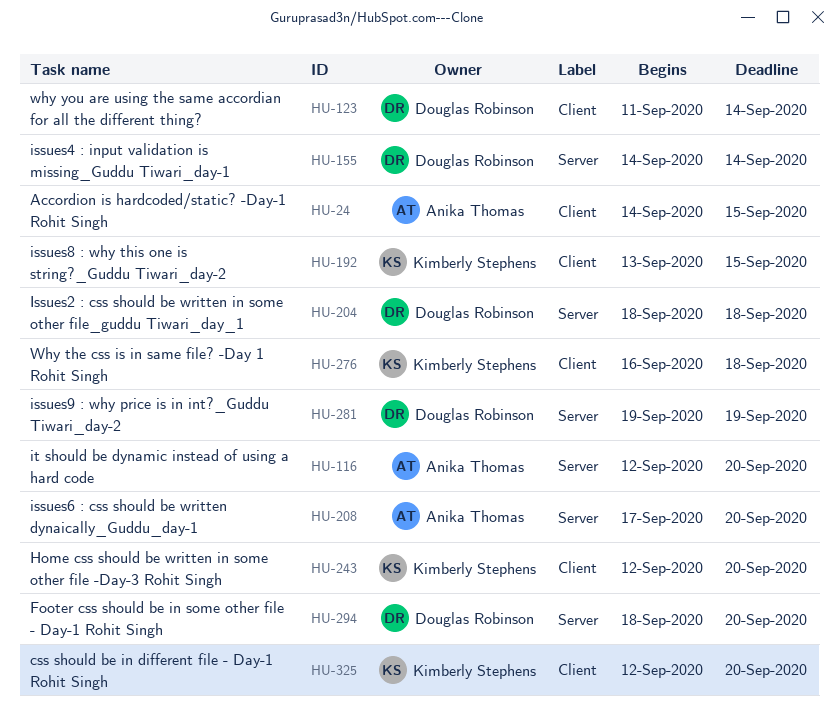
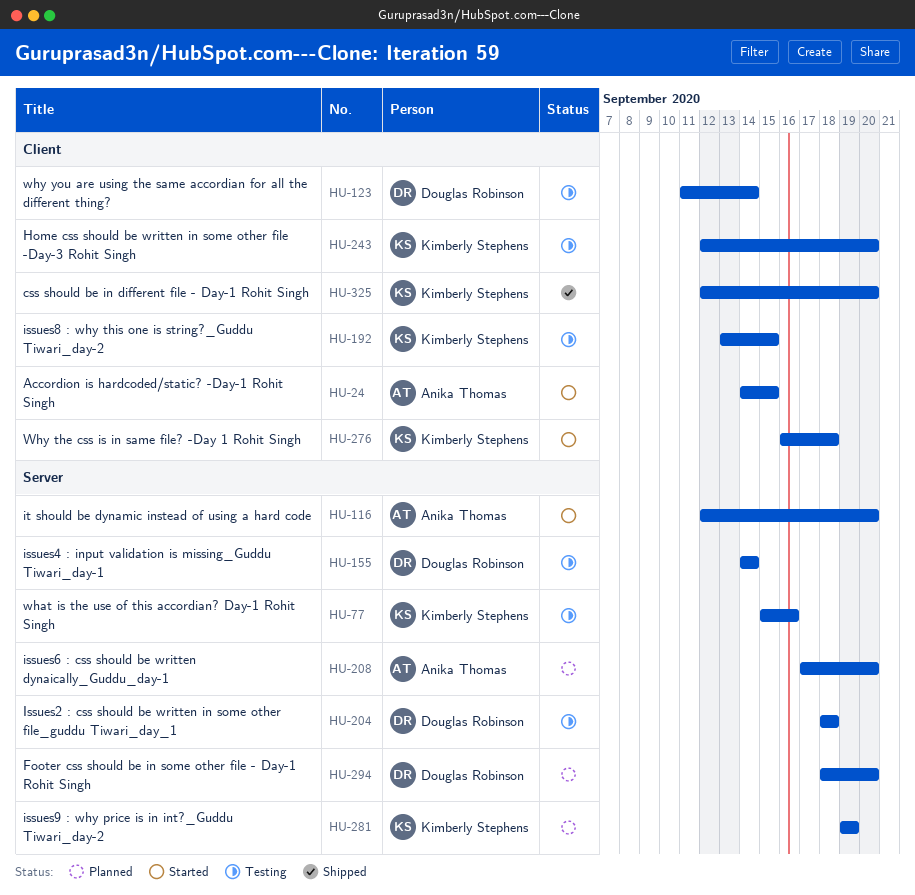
HU-77: none -> present
HU-281, owner: Douglas Robinson -> Kimberly Stephens

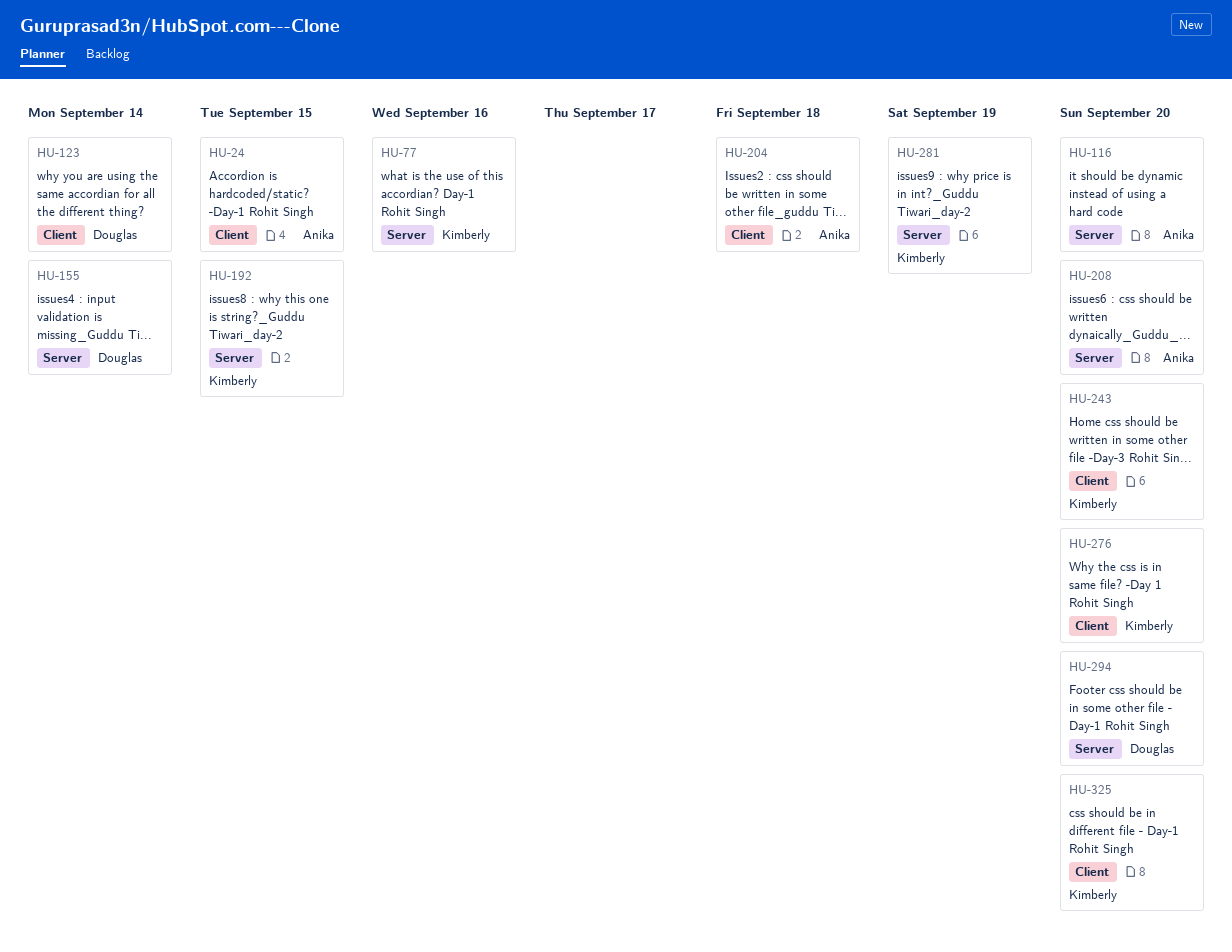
HU-192, label: Client -> Server
HU-204, owner: Douglas Robinson -> Anika Thomas
HU-204, label: Server -> Client
HU-276, due: Sep 18 -> Sep 20

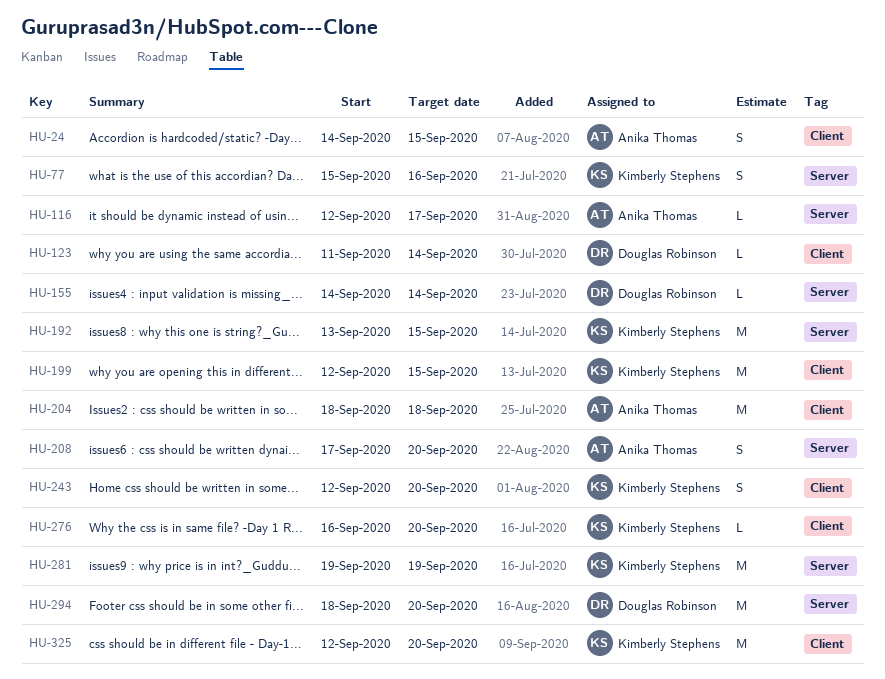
HU-116, due: Sep 20 -> Sep 17
HU-199: none -> present

